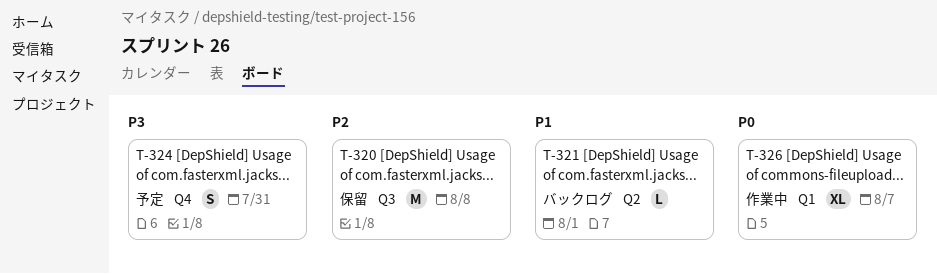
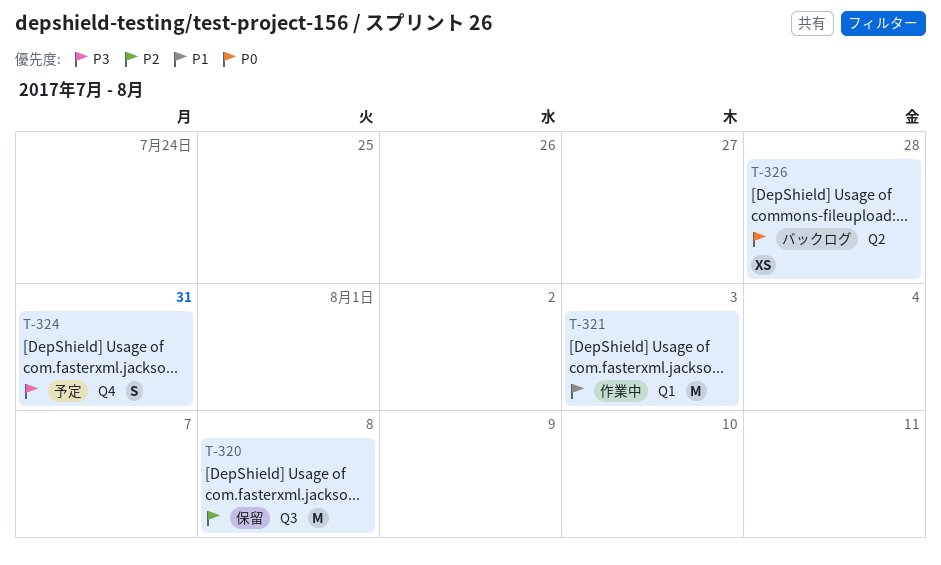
T-321, status: バックログ -> 作業中
T-321, label: Q2 -> Q1
T-321, estimate: L -> M
T-321, due: Aug 1 -> Aug 3
T-326, status: 作業中 -> バックログ
T-326, label: Q1 -> Q2
T-326, estimate: XL -> XS
T-326, due: Aug 7 -> Jul 28

